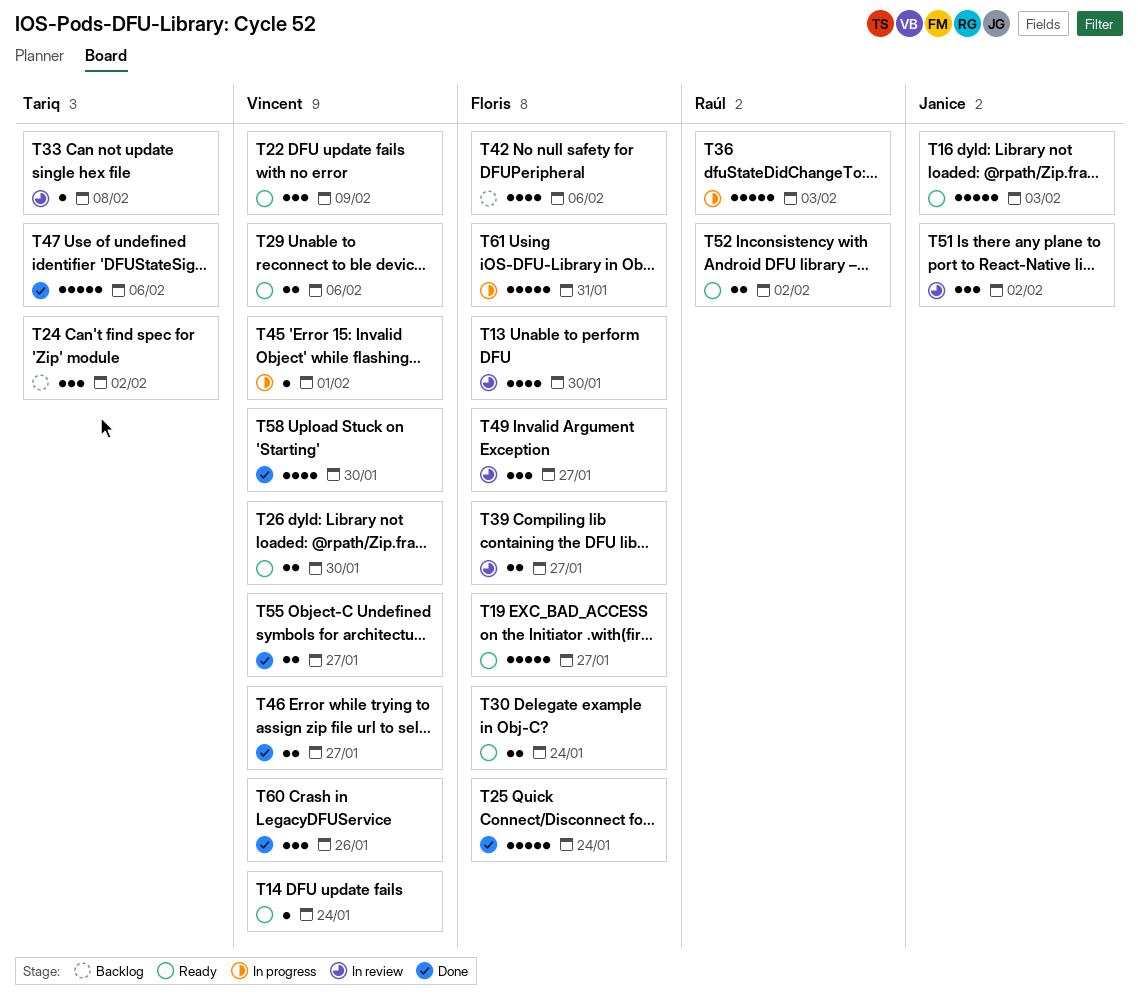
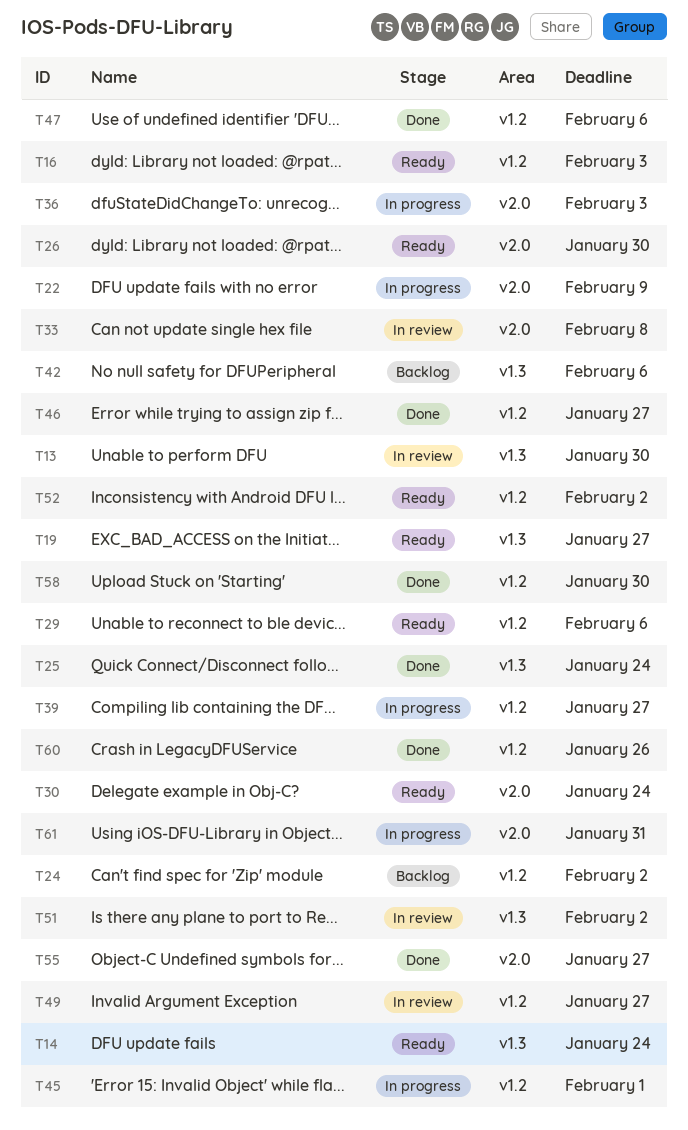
T22, status: Ready -> In progress
T39, status: In review -> In progress

